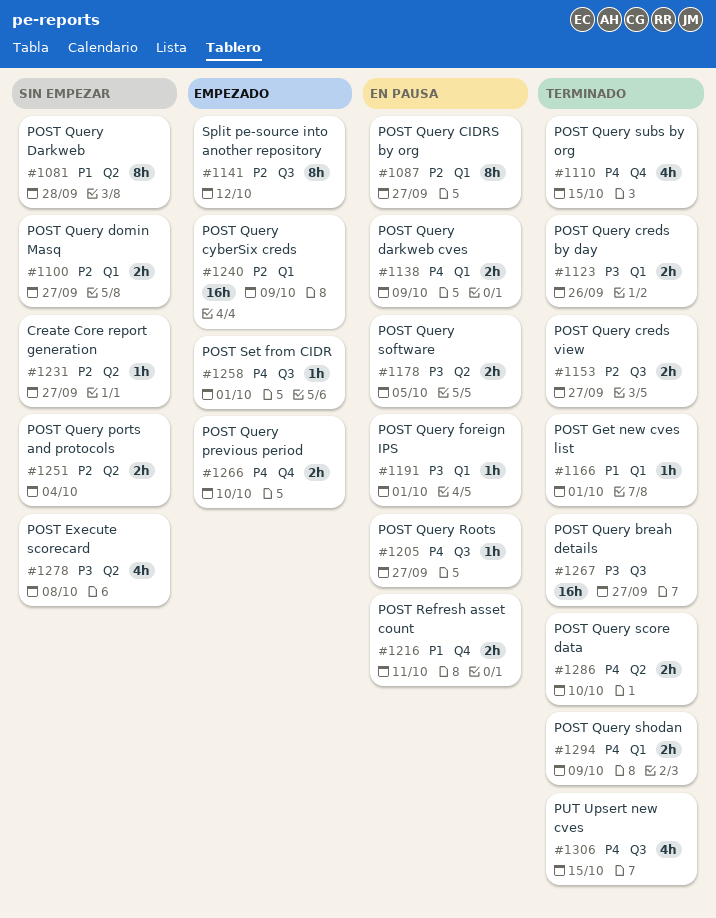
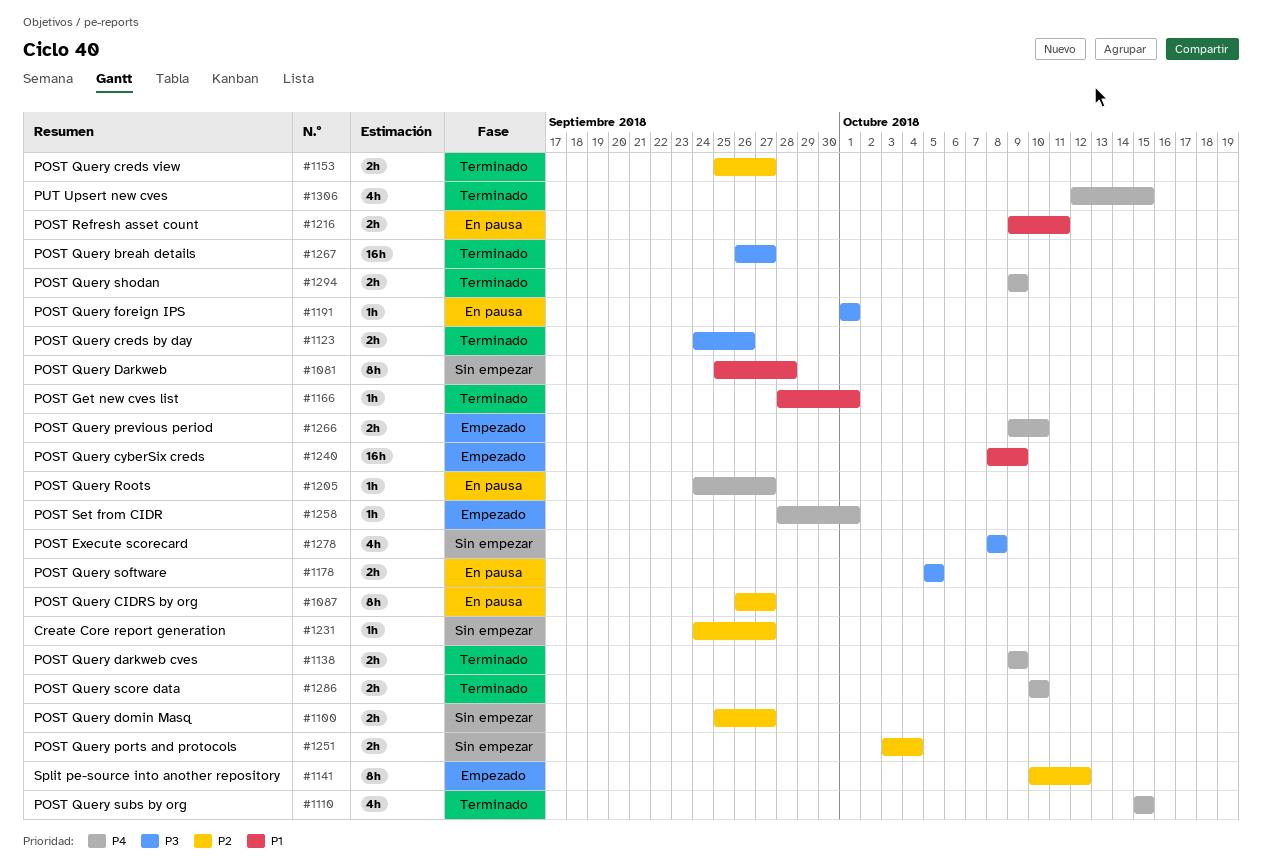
#1138, status: En pausa -> Terminado
#1240, priority: P2 -> P1

